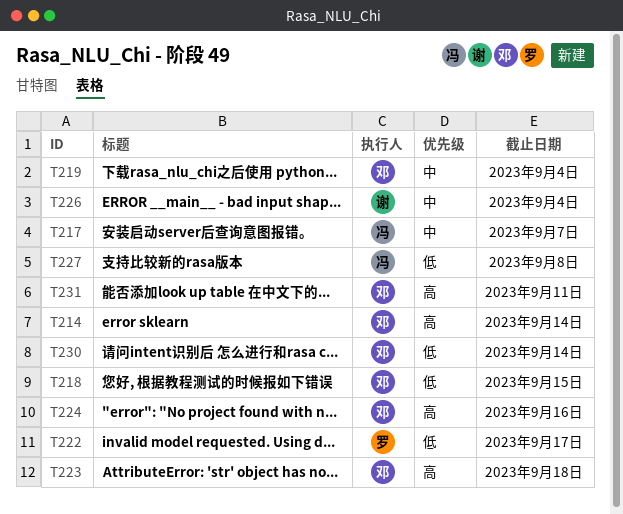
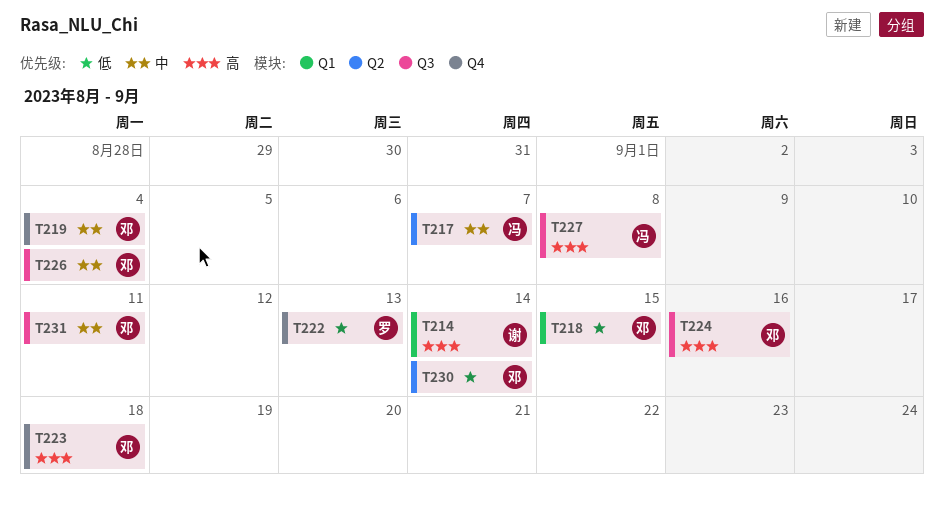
T214, owner: 邓 -> 谢
T222, due: Sep 17 -> Sep 13
T226, owner: 谢 -> 邓
T227, priority: 低 -> 高
T231, priority: 高 -> 中

